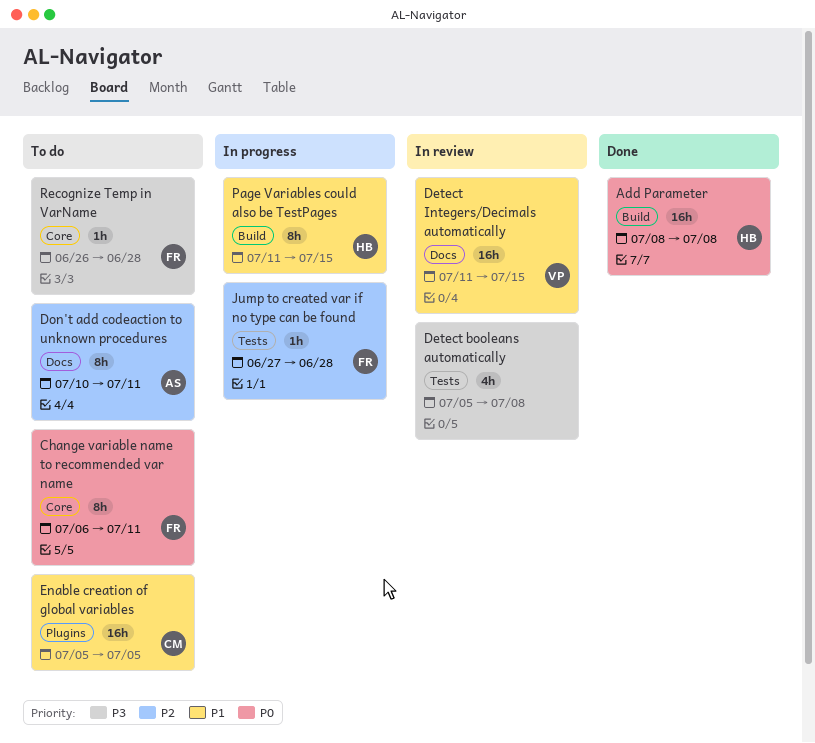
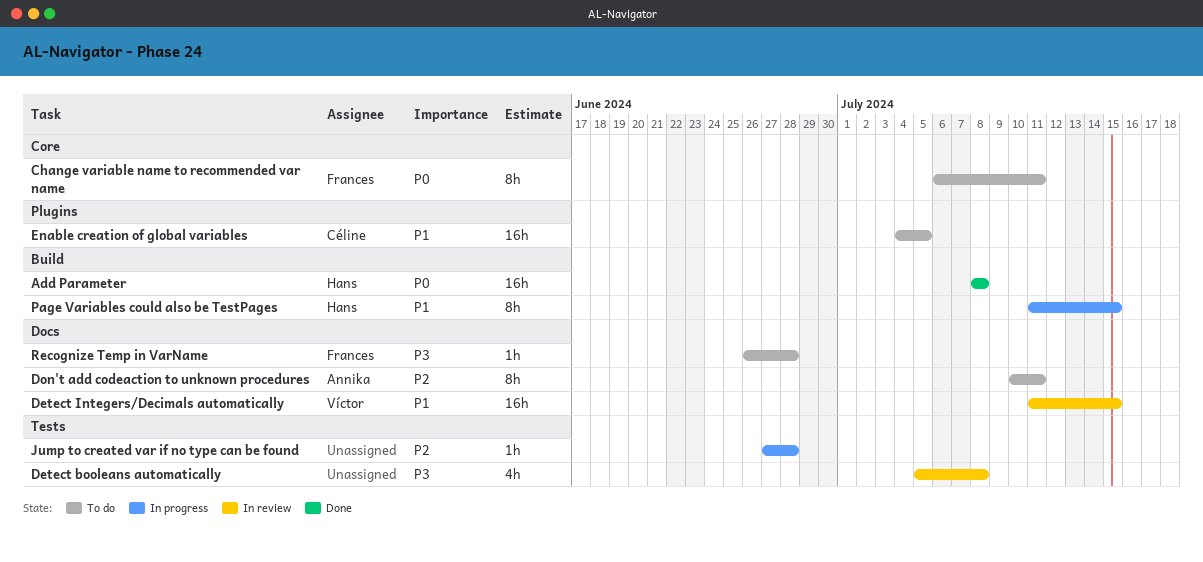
Enable creation of global variables, start: Jul 5 -> Jul 4
Jump to created var if no type can be found, owner: Frances -> none
Recognize Temp in VarName, label: Core -> Docs

